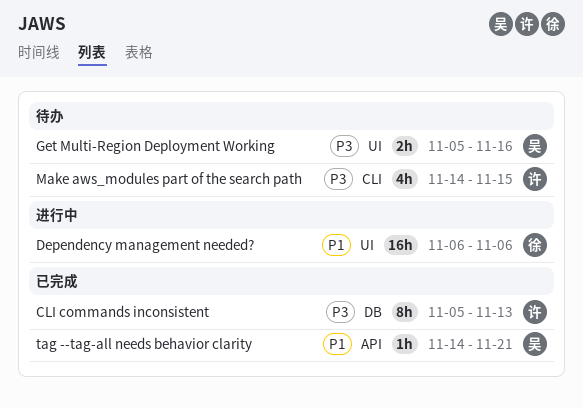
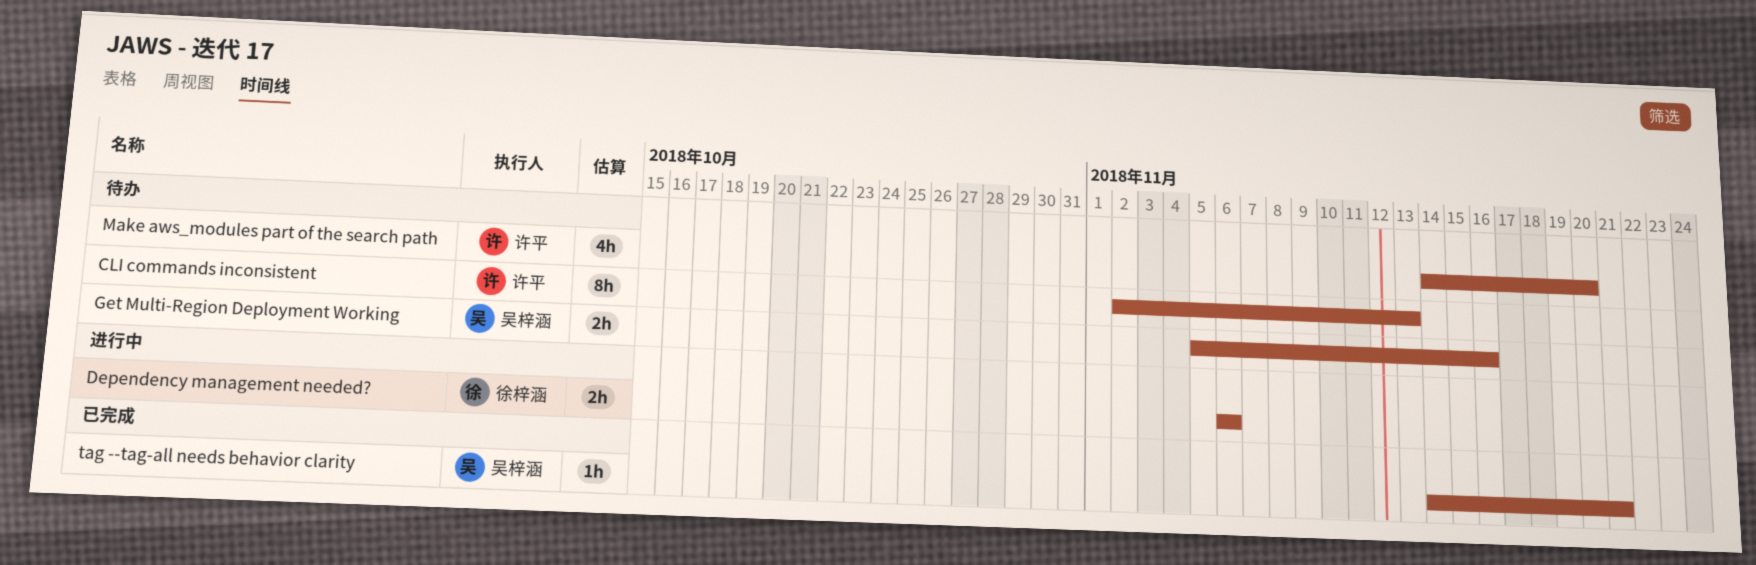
CLI commands inconsistent, status: 已完成 -> 待办
CLI commands inconsistent, start: Nov 5 -> Nov 2
Dependency management needed?, estimate: 16h -> 2h
Make aws_modules part of the search path, due: Nov 15 -> Nov 20

